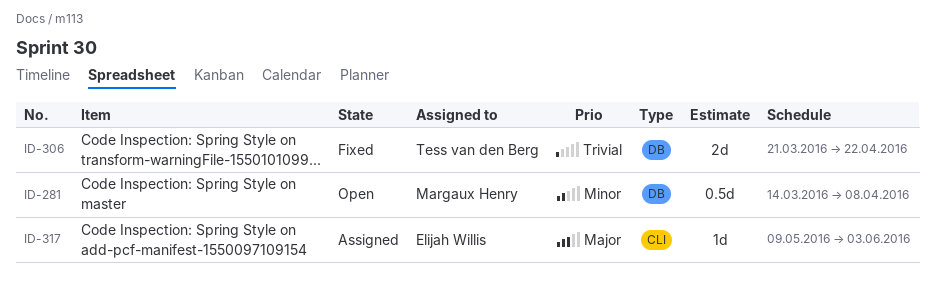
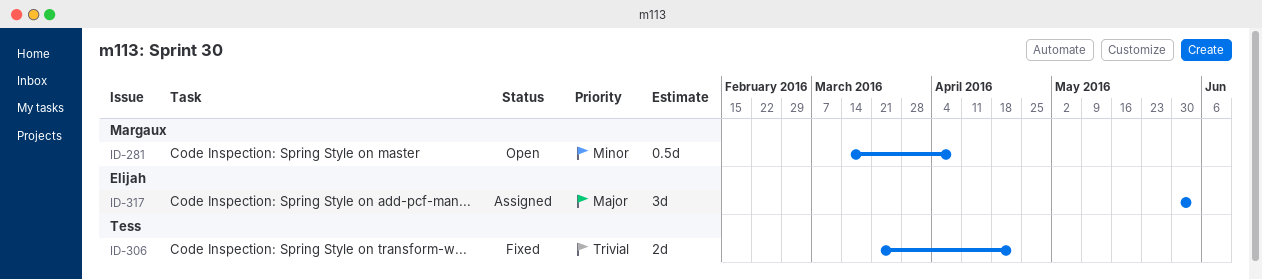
ID-317, estimate: 1d -> 3d
ID-317, start: May 9 -> May 30

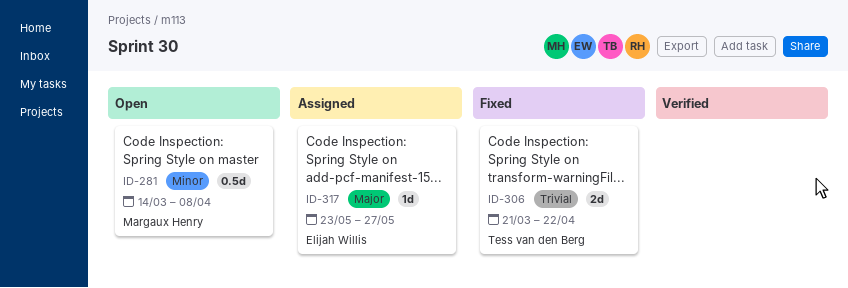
ID-317, estimate: 3d -> 1d
ID-317, start: May 30 -> May 23
ID-317, due: Jun 3 -> May 27

